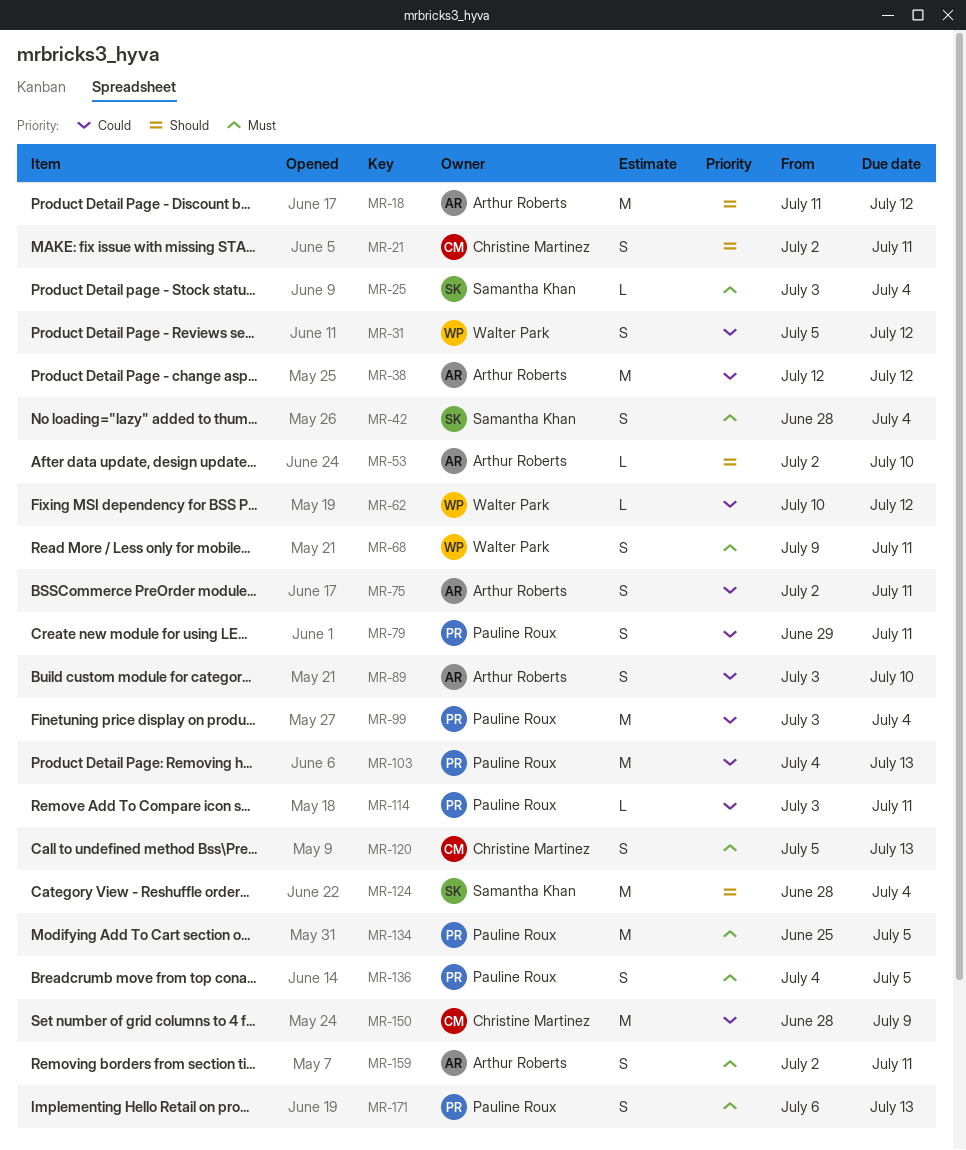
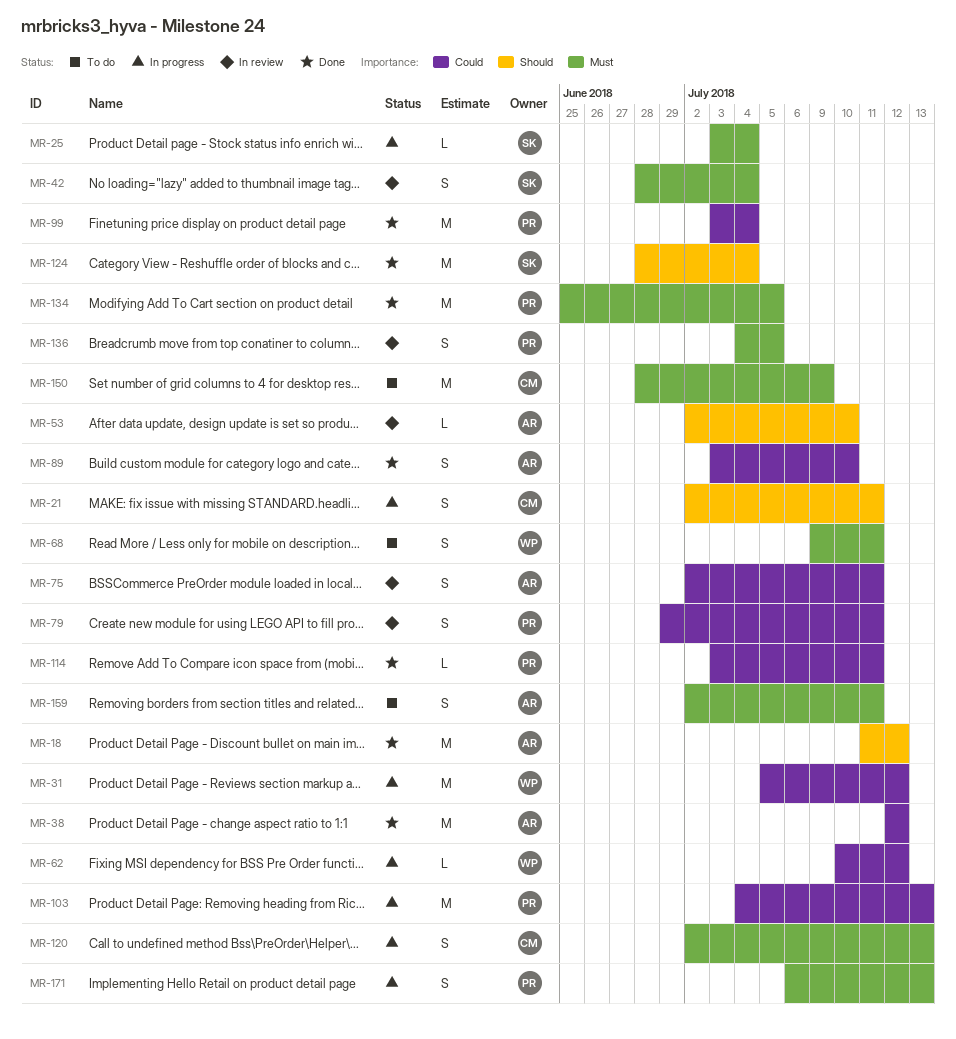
MR-31, estimate: S -> M
MR-120, start: Jul 5 -> Jul 2
MR-150, priority: Could -> Must

